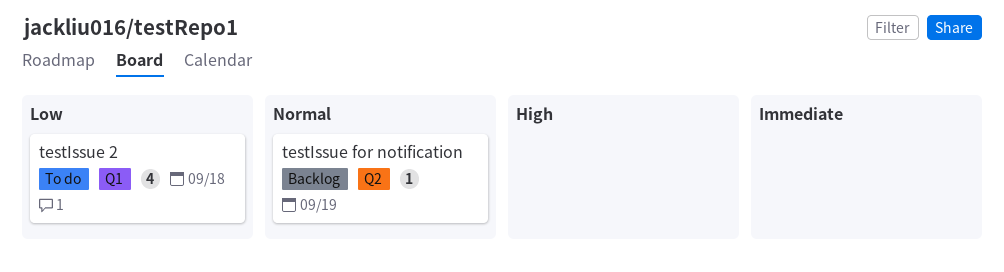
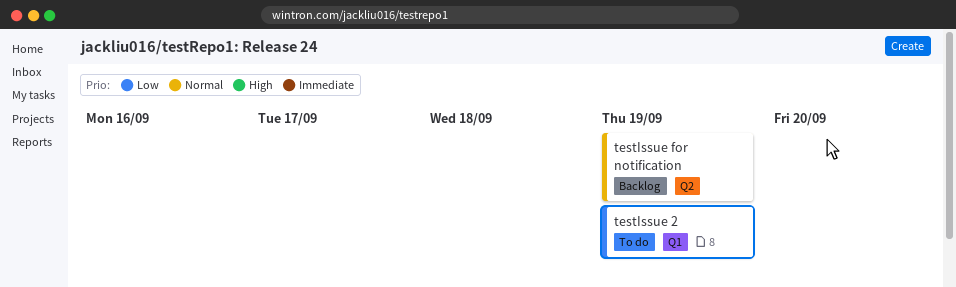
testIssue 2, due: Sep 18 -> Sep 19

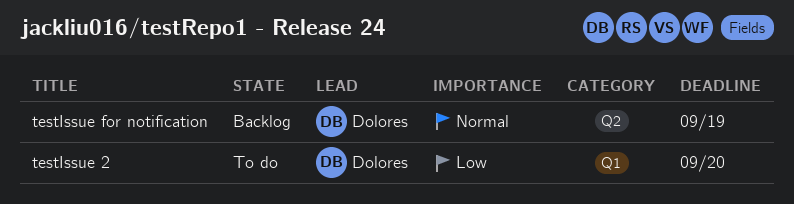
testIssue 2, due: Sep 19 -> Sep 20

